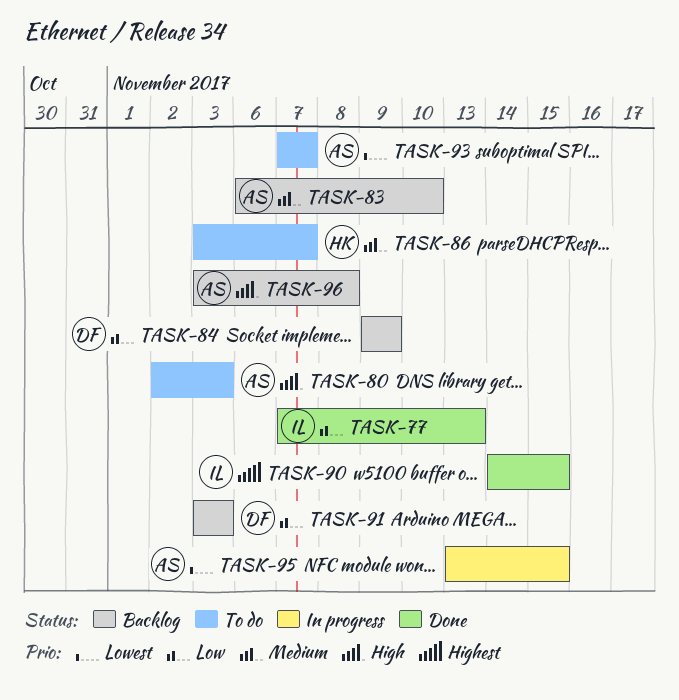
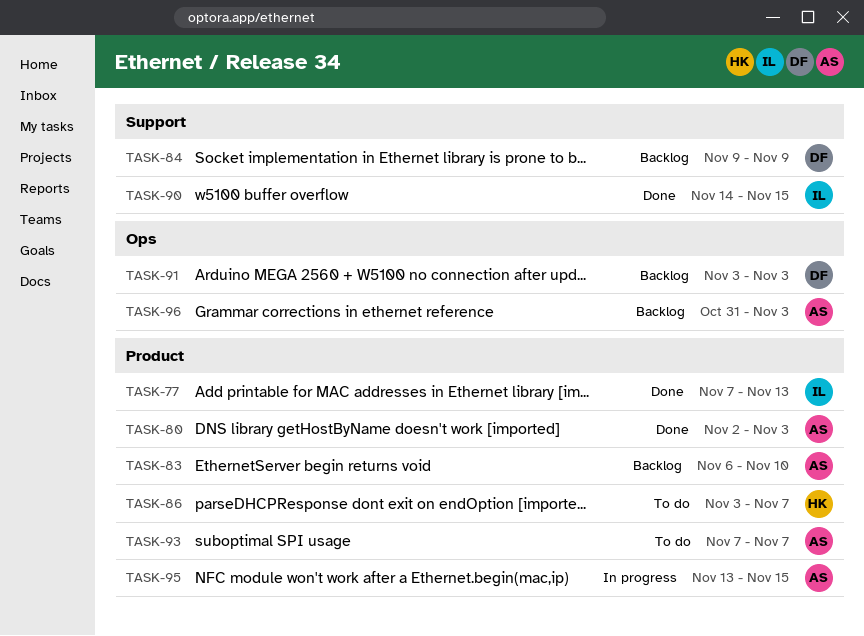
TASK-80, status: To do -> Done
TASK-96, start: Nov 3 -> Oct 31
TASK-96, due: Nov 8 -> Nov 3

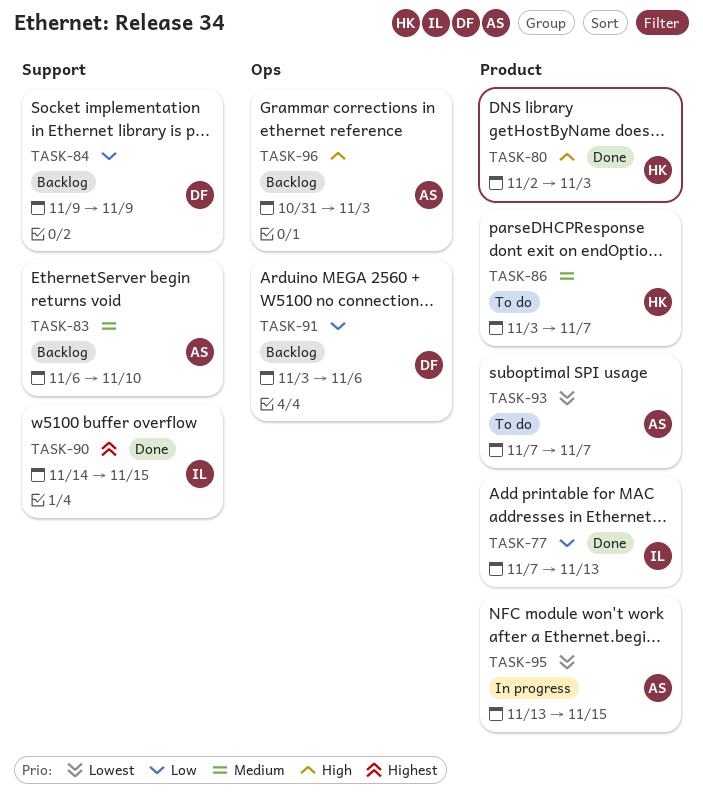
TASK-80, owner: AS -> HK
TASK-83, label: Product -> Support
TASK-91, due: Nov 3 -> Nov 6

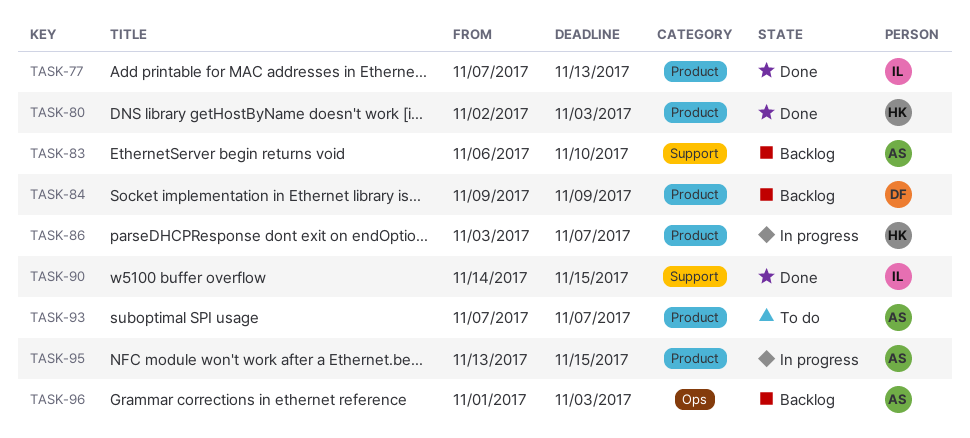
TASK-84, label: Support -> Product
TASK-86, status: To do -> In progress
TASK-91: present -> none
TASK-96, start: Oct 31 -> Nov 1

